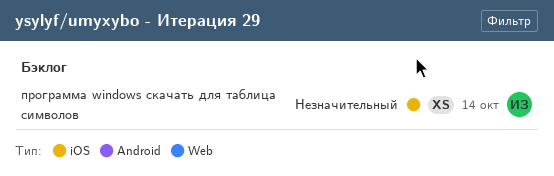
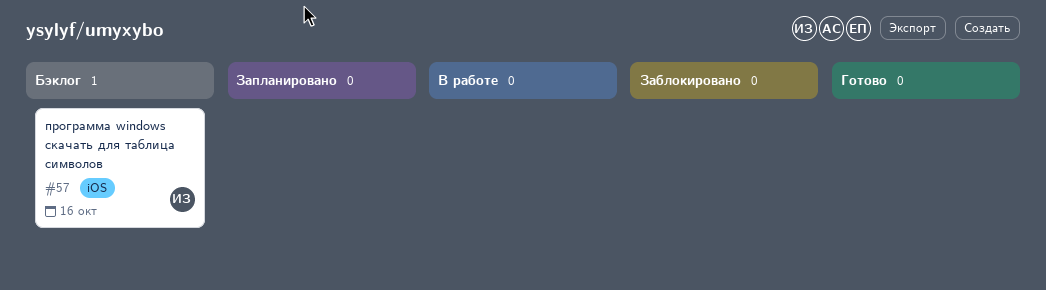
программа windows скачать для таблица символов, due: Oct 14 -> Oct 16

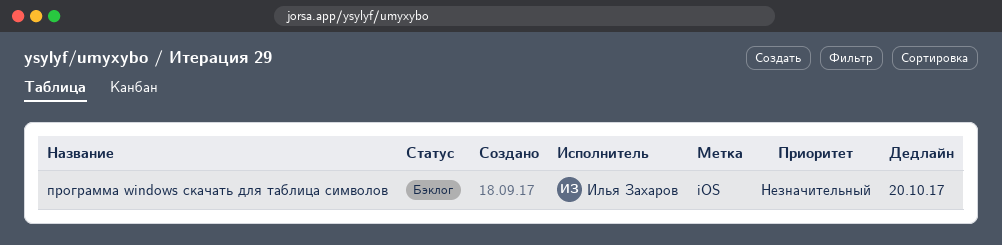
программа windows скачать для таблица символов, due: Oct 16 -> Oct 20

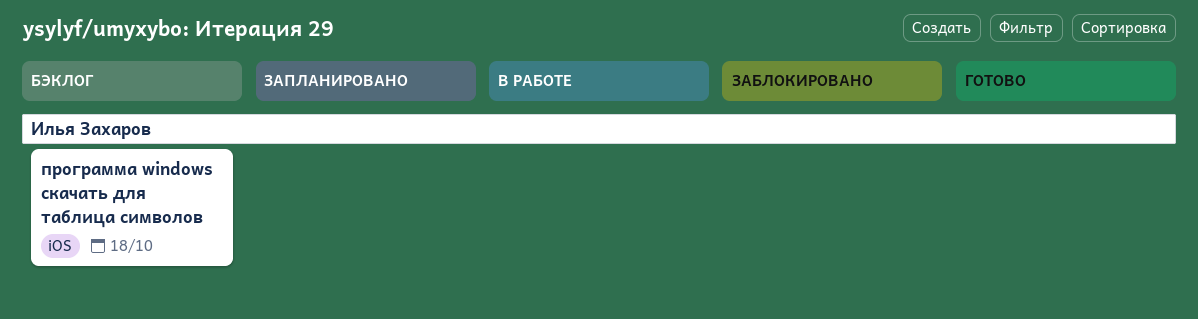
программа windows скачать для таблица символов, due: Oct 20 -> Oct 18

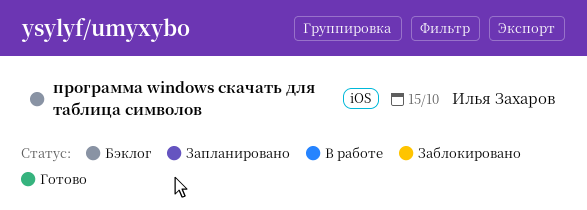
программа windows скачать для таблица символов, due: Oct 18 -> Oct 15

